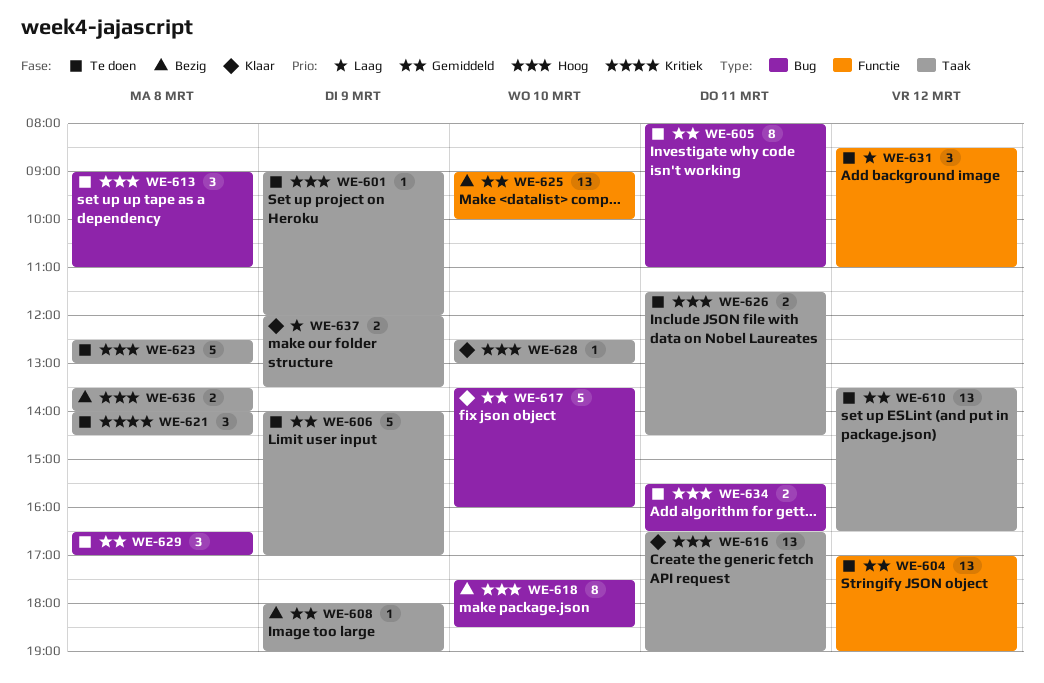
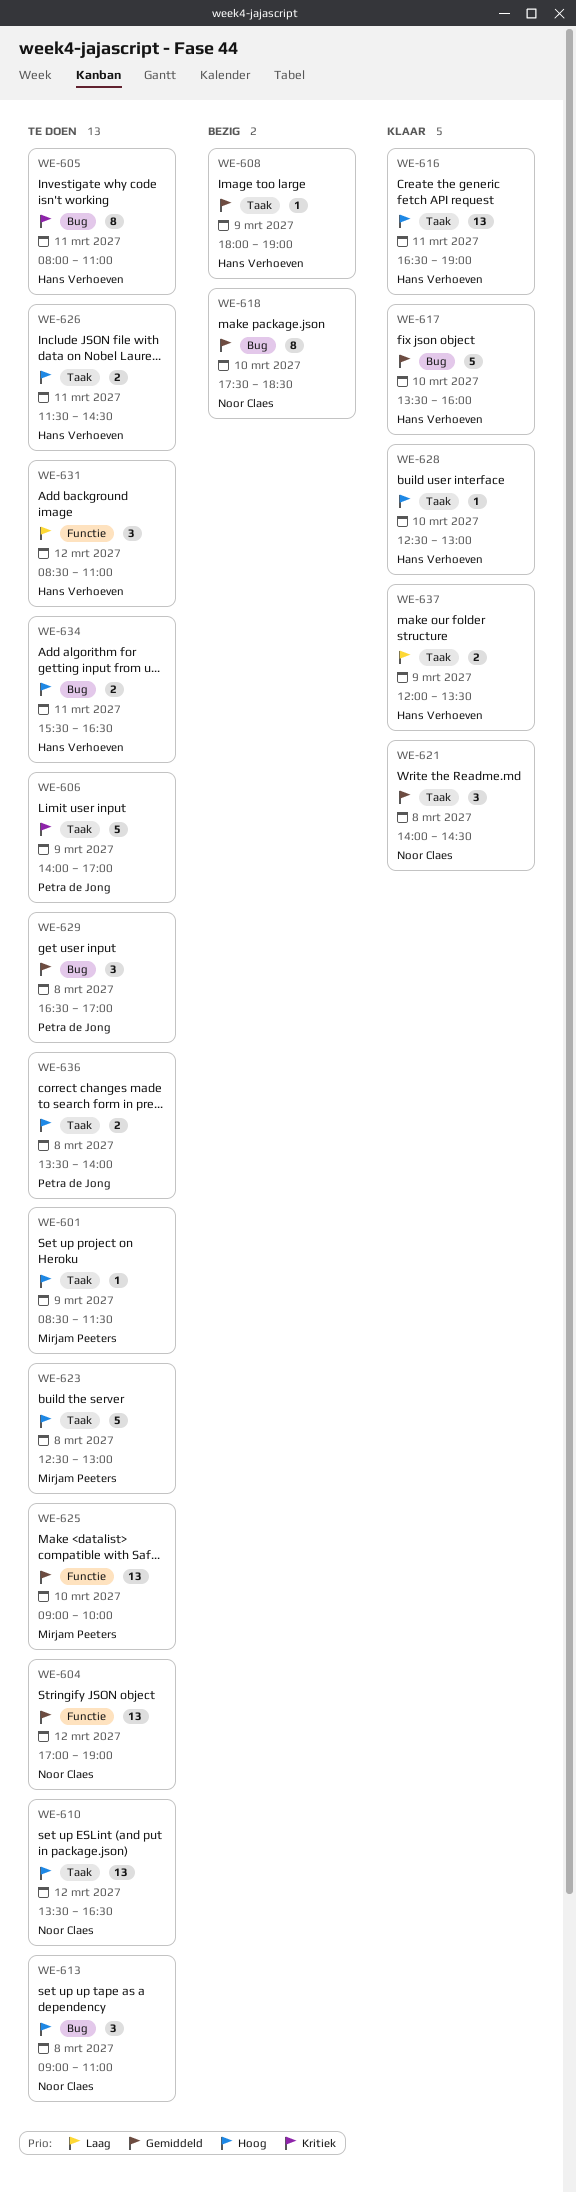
WE-601, begins: 09:00 -> 08:30
WE-601, ends: 12:00 -> 11:30
WE-605, priority: Gemiddeld -> Kritiek
WE-606, priority: Gemiddeld -> Kritiek
WE-610, priority: Gemiddeld -> Hoog
WE-618, priority: Hoog -> Gemiddeld
WE-621, status: Te doen -> Klaar
WE-621, priority: Kritiek -> Gemiddeld
WE-625, status: Bezig -> Te doen
WE-636, status: Bezig -> Te doen

